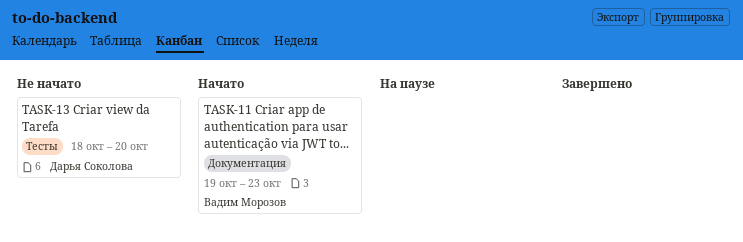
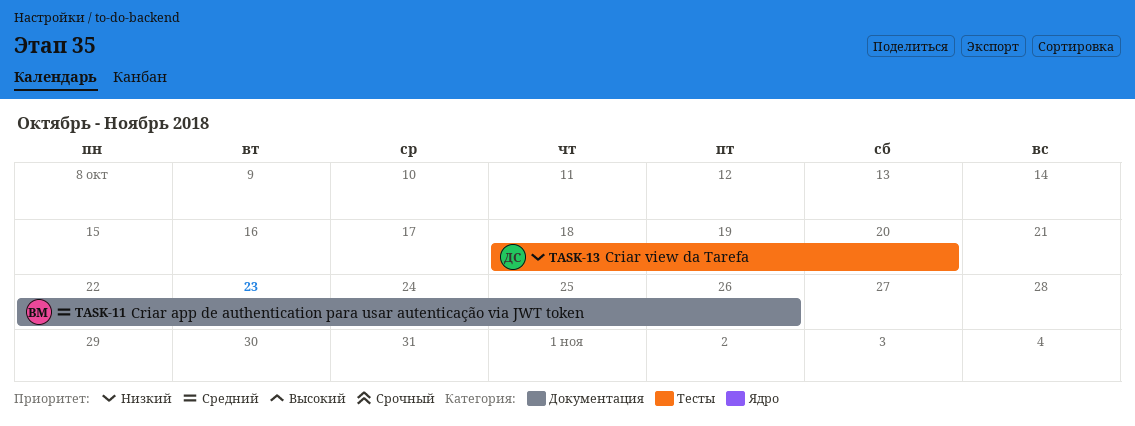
TASK-11, start: Oct 19 -> Oct 22
TASK-11, due: Oct 23 -> Oct 26

